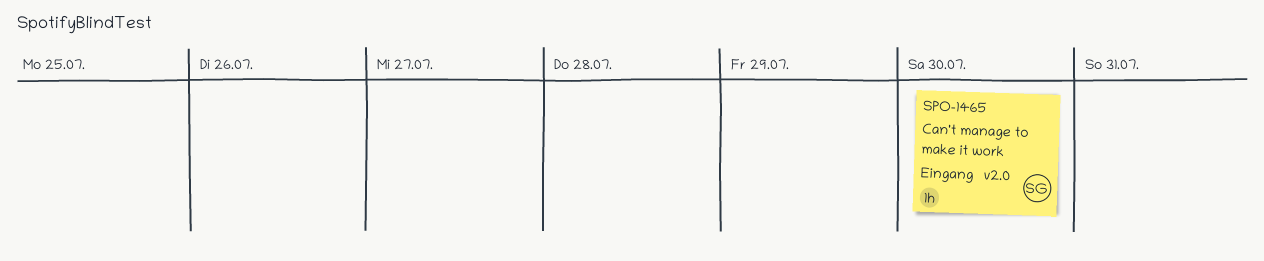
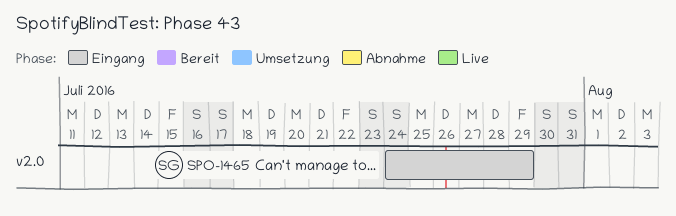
SPO-1465, due: Jul 30 -> Jul 29

